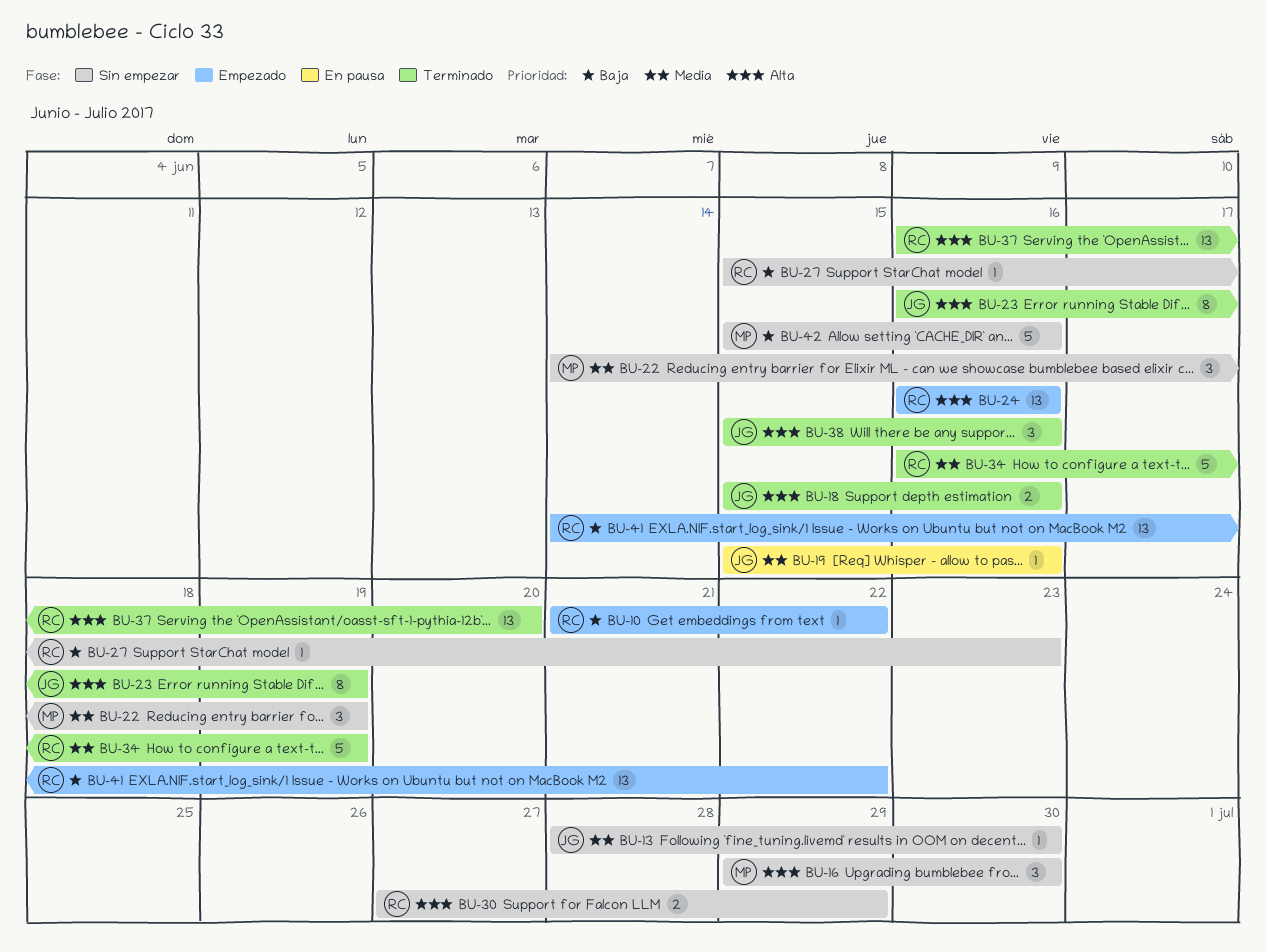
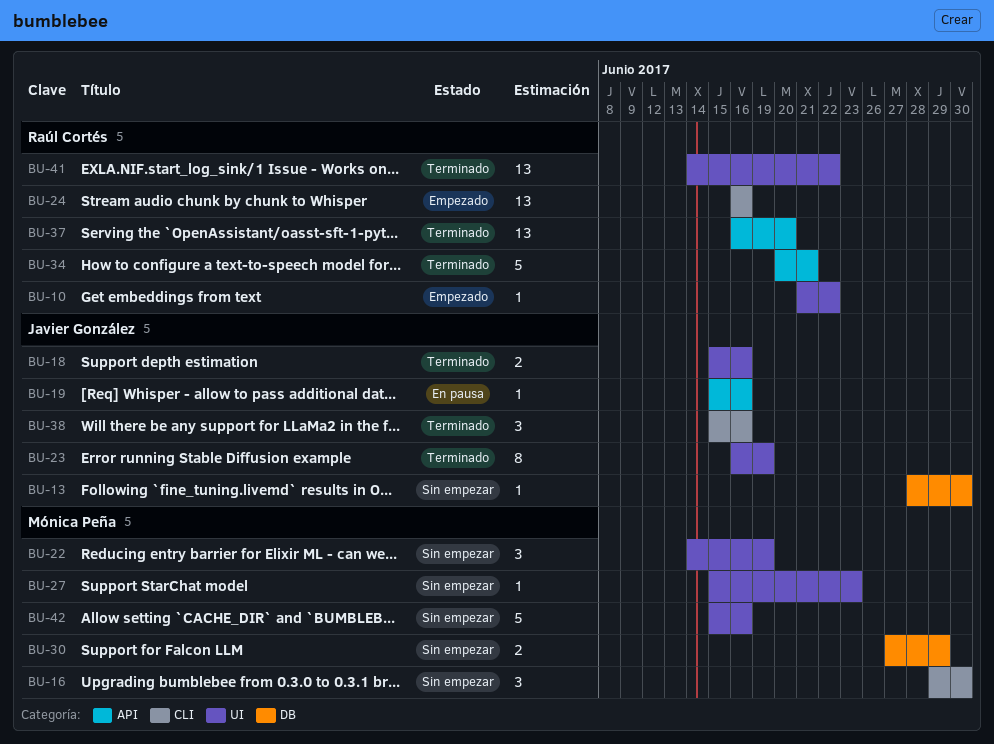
BU-27, owner: Raúl Cortés -> Mónica Peña
BU-30, owner: Raúl Cortés -> Mónica Peña
BU-34, start: Jun 16 -> Jun 20
BU-34, due: Jun 19 -> Jun 21
BU-41, status: Empezado -> Terminado

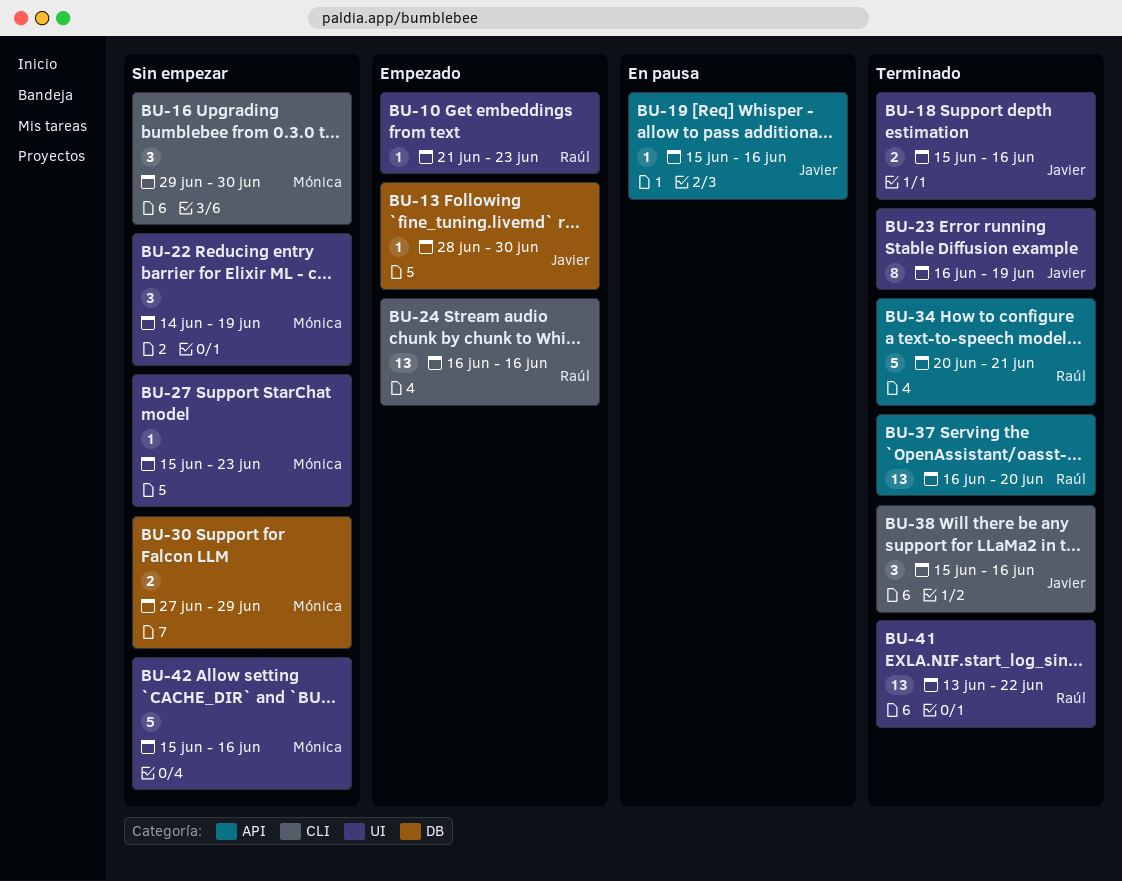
BU-10, due: Jun 22 -> Jun 23
BU-13, status: Sin empezar -> Empezado
BU-41, start: Jun 14 -> Jun 13

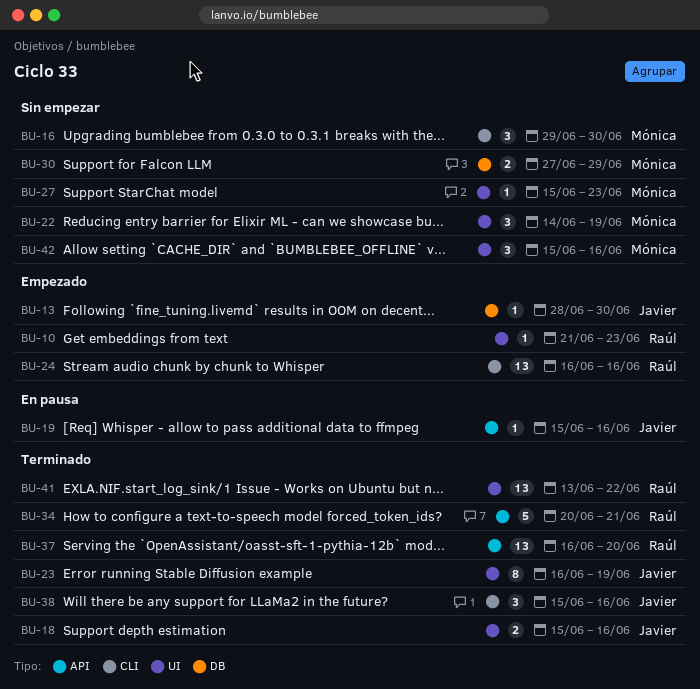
BU-42, estimate: 5 -> 3

